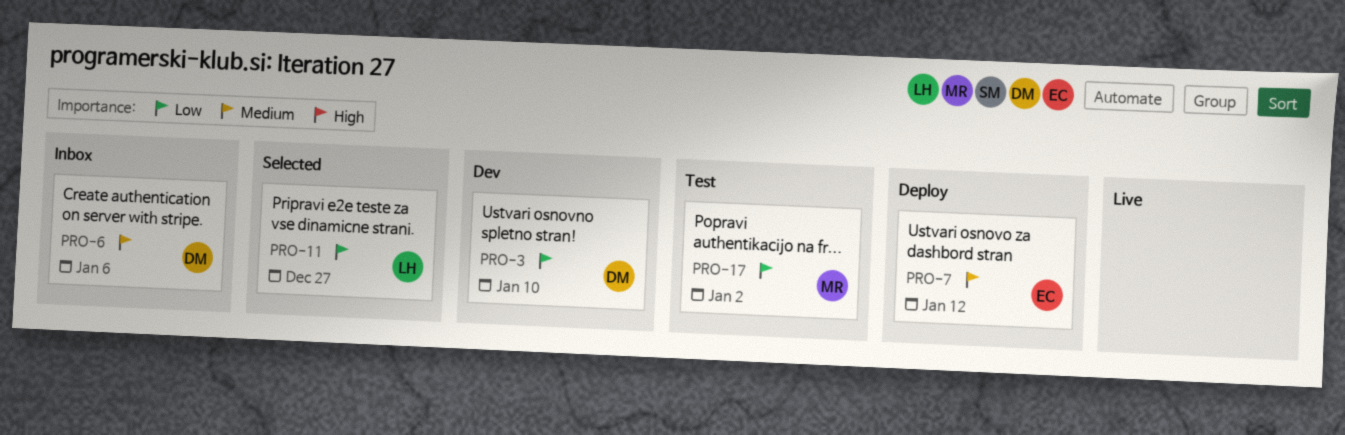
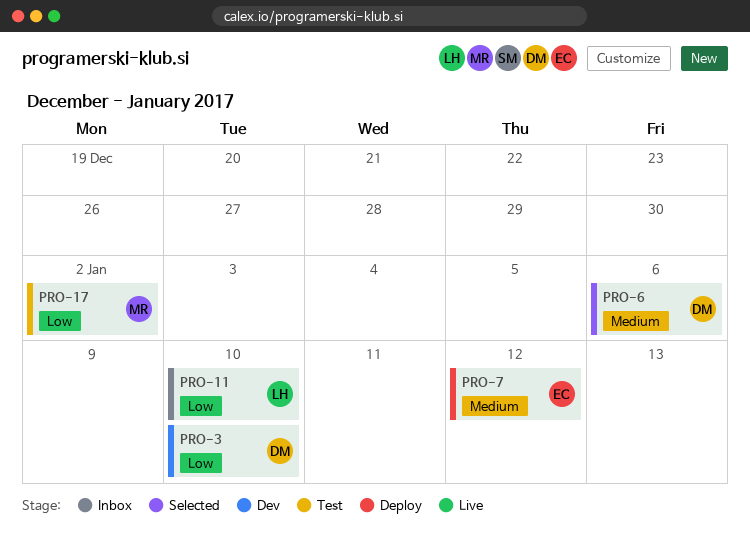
PRO-6, status: Inbox -> Selected
PRO-11, status: Selected -> Inbox
PRO-11, due: Dec 27 -> Jan 10

